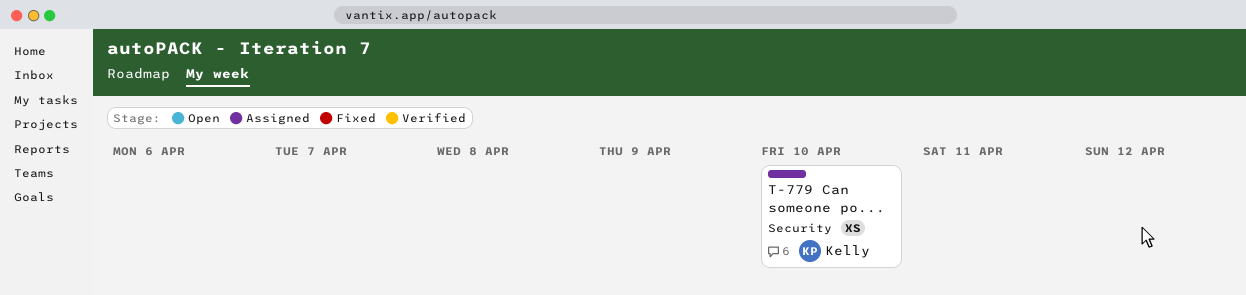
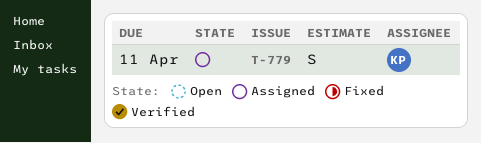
T-779, estimate: XS -> S
T-779, due: Apr 10 -> Apr 11

